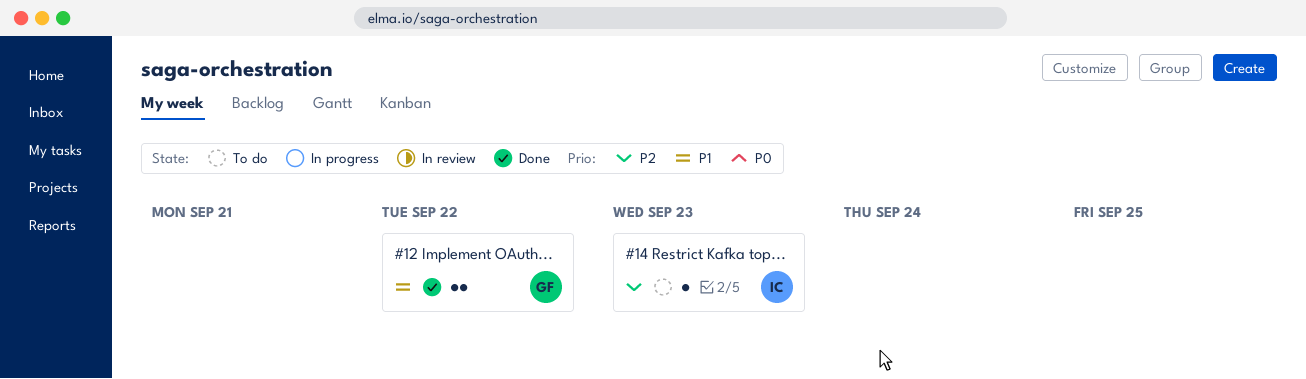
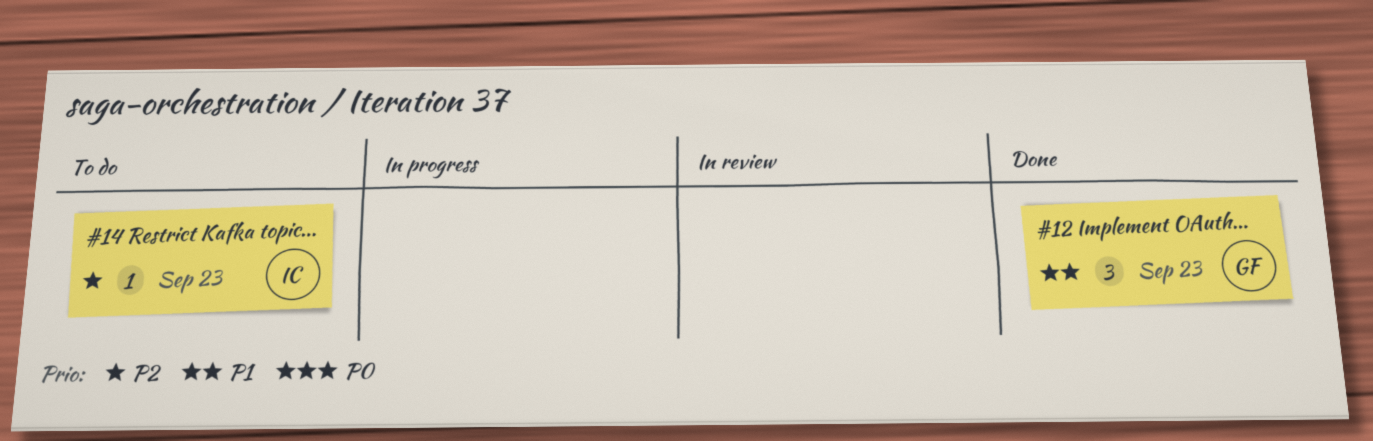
#12, estimate: 2 -> 3
#12, due: Sep 22 -> Sep 23

